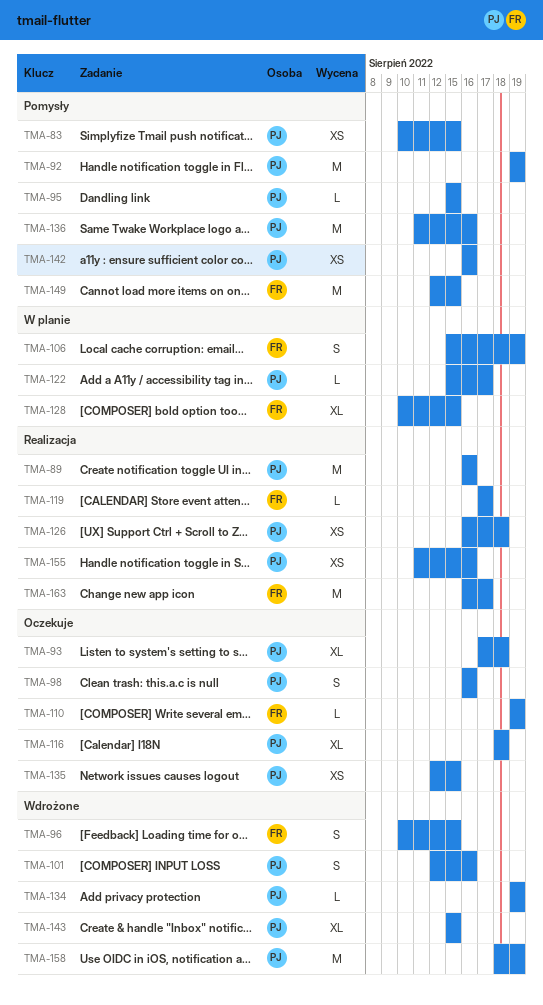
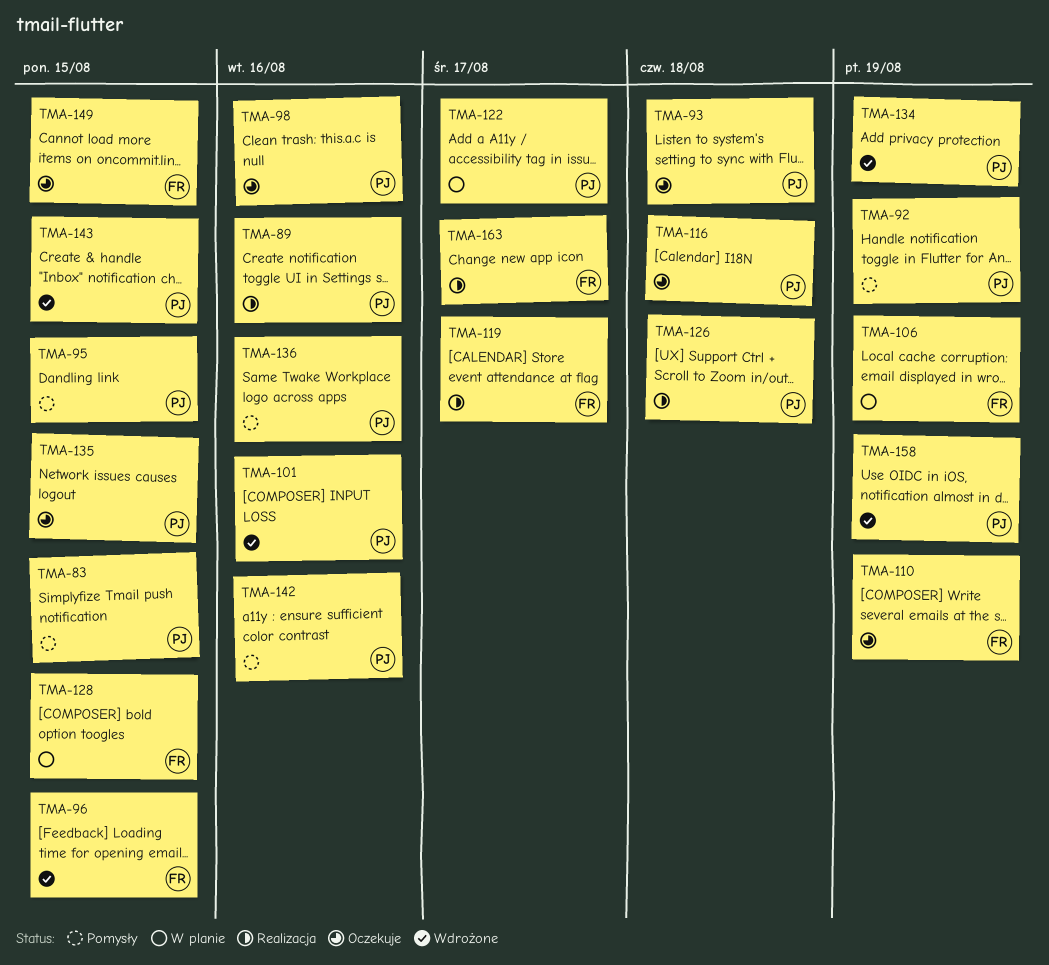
TMA-149, status: Pomysły -> Oczekuje
TMA-155: present -> none

